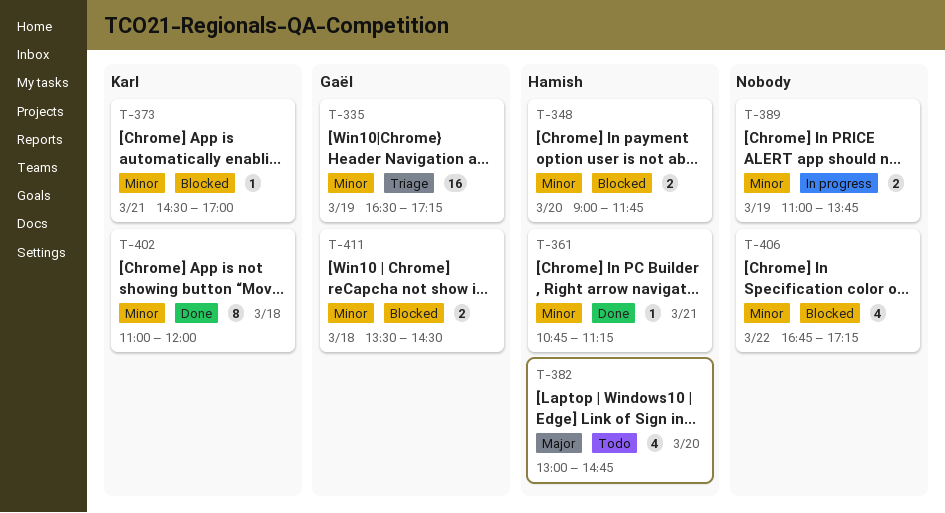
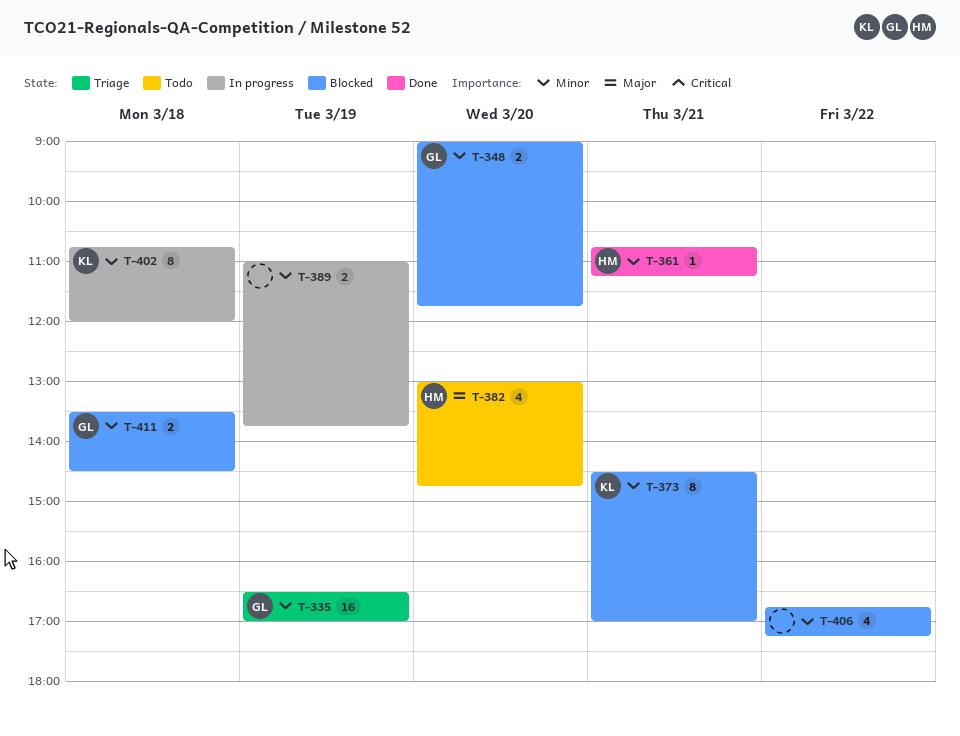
T-335, ends: 17:15 -> 17:00
T-348, owner: Hamish -> Gaël
T-373, estimate: 1 -> 8
T-402, status: Done -> In progress
T-402, begins: 11:00 -> 10:45

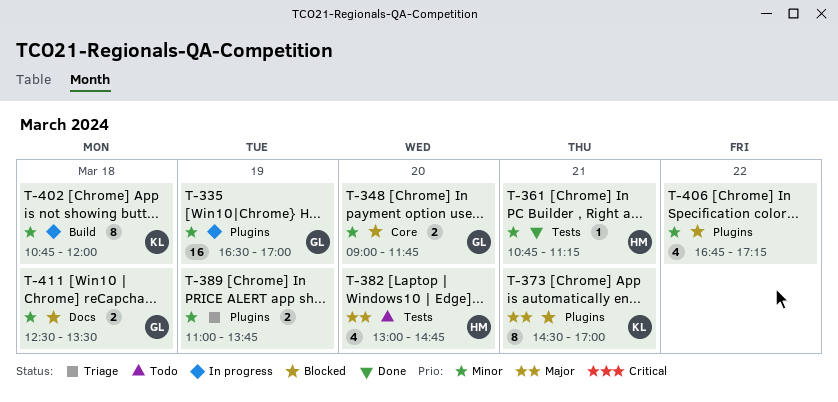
T-335, status: Triage -> In progress
T-373, priority: Minor -> Major
T-389, status: In progress -> Triage
T-411, begins: 13:30 -> 12:30
T-411, ends: 14:30 -> 13:30

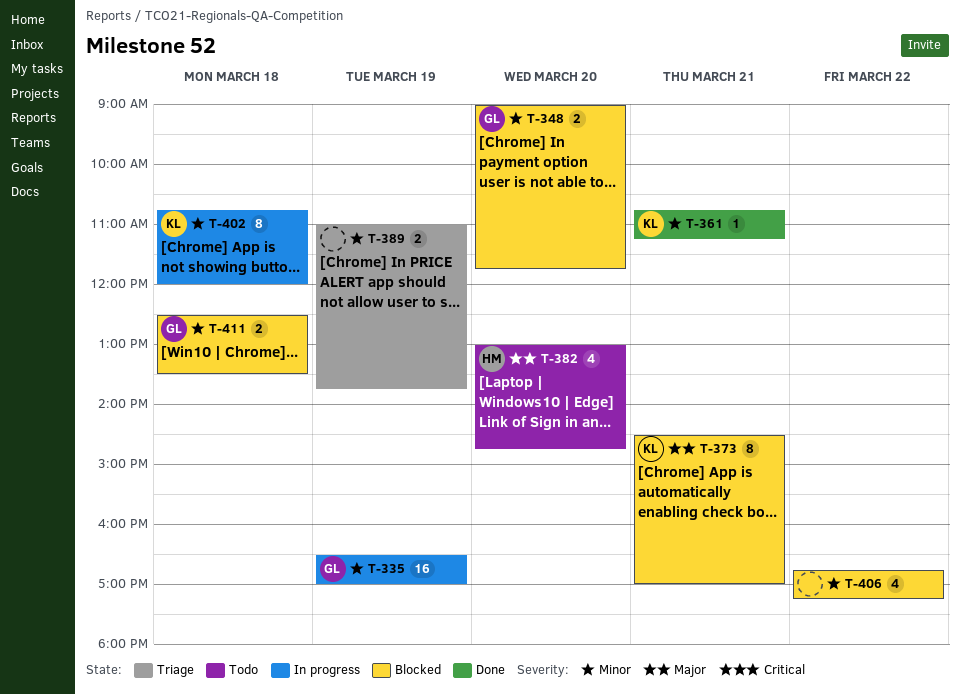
T-361, owner: HM -> KL

